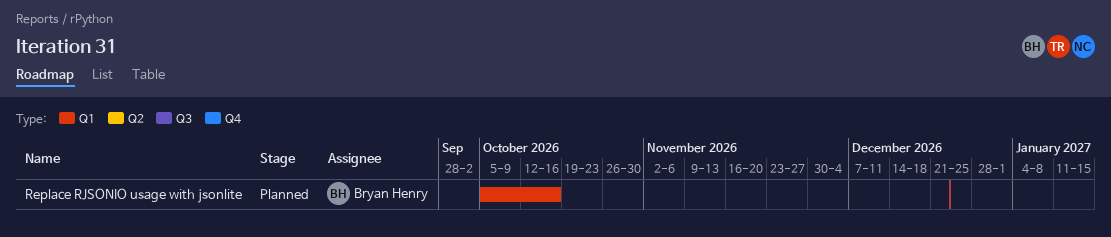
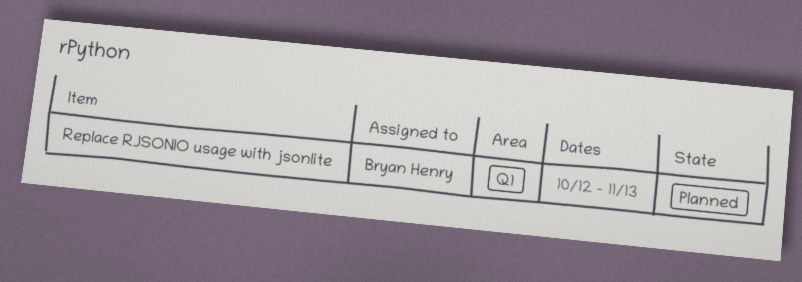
Replace RJSONIO usage with jsonlite, start: Oct 5 -> Oct 12
Replace RJSONIO usage with jsonlite, due: Oct 16 -> Nov 13

